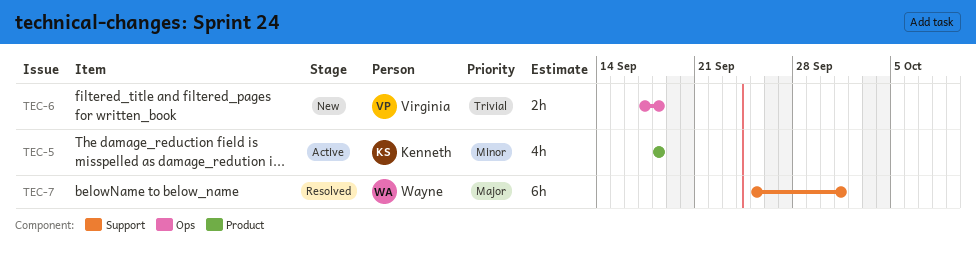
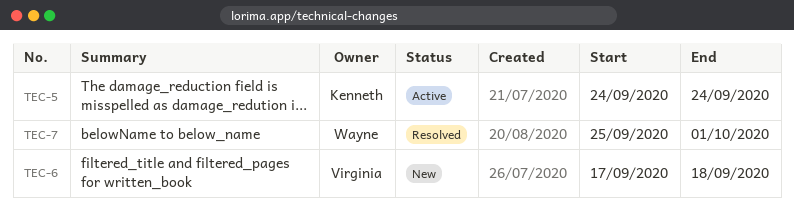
TEC-5, start: Sep 18 -> Sep 24
TEC-5, due: Sep 18 -> Sep 24

